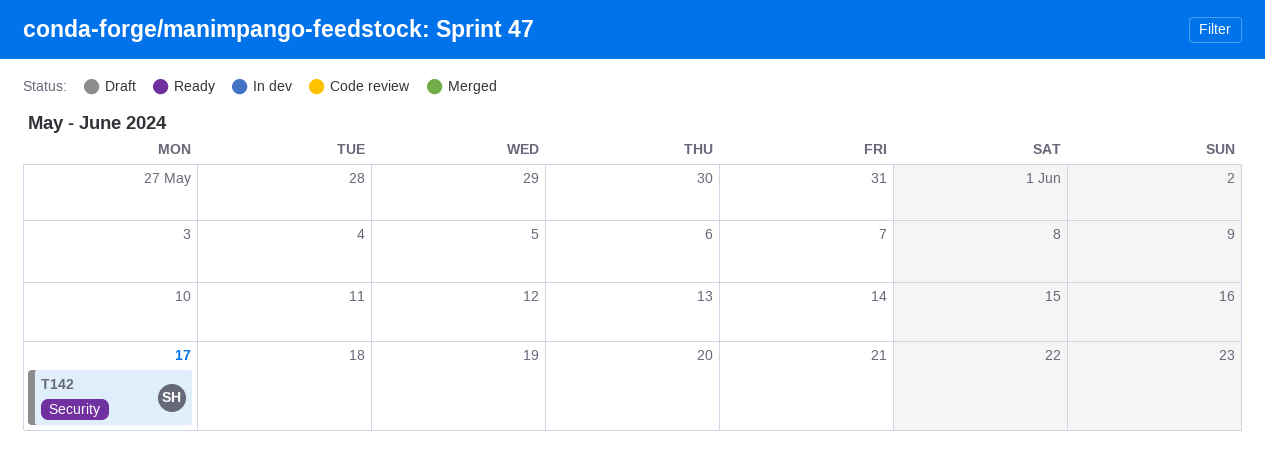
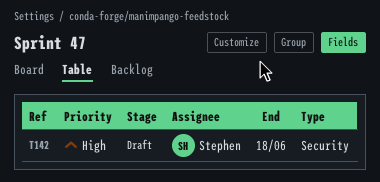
T142, due: Jun 17 -> Jun 18

